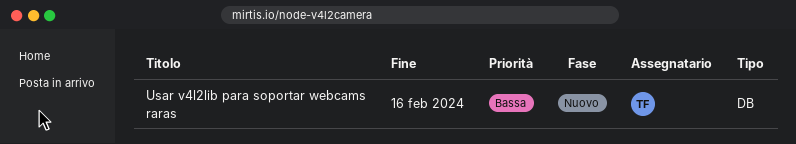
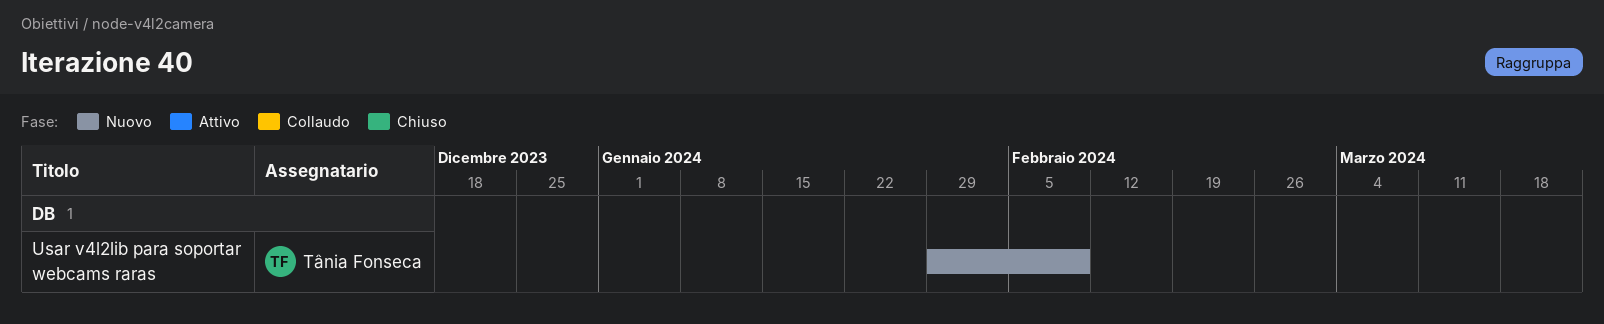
Usar v4l2lib para soportar webcams raras, due: Feb 16 -> Feb 9

